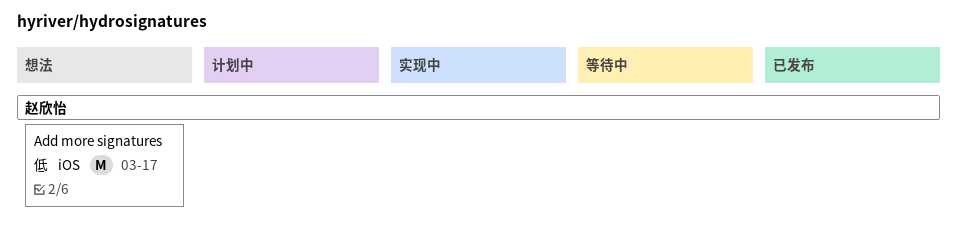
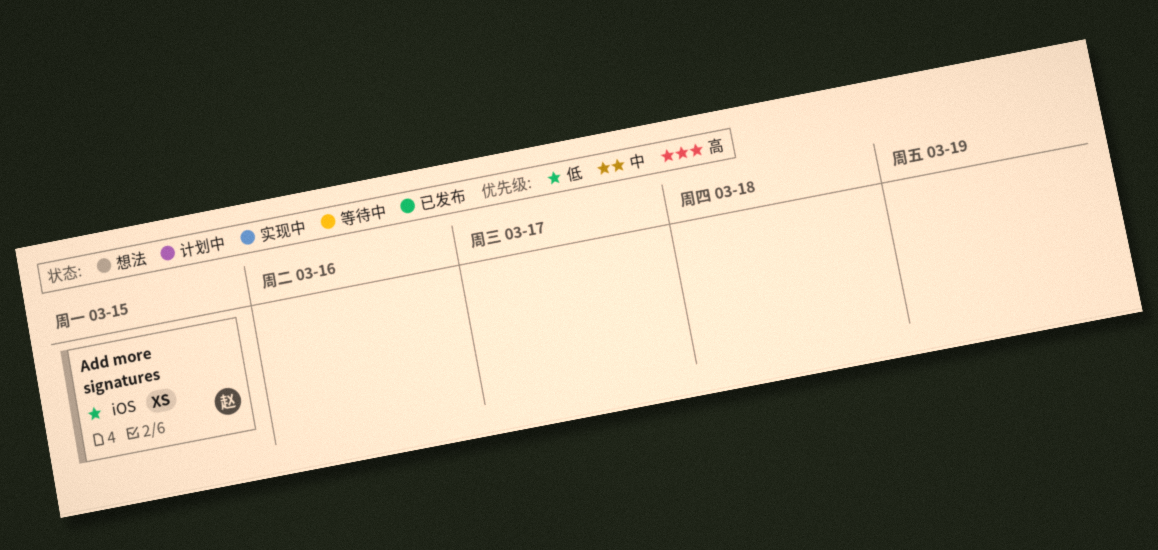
Add more signatures, estimate: M -> XS
Add more signatures, due: Mar 17 -> Mar 15

